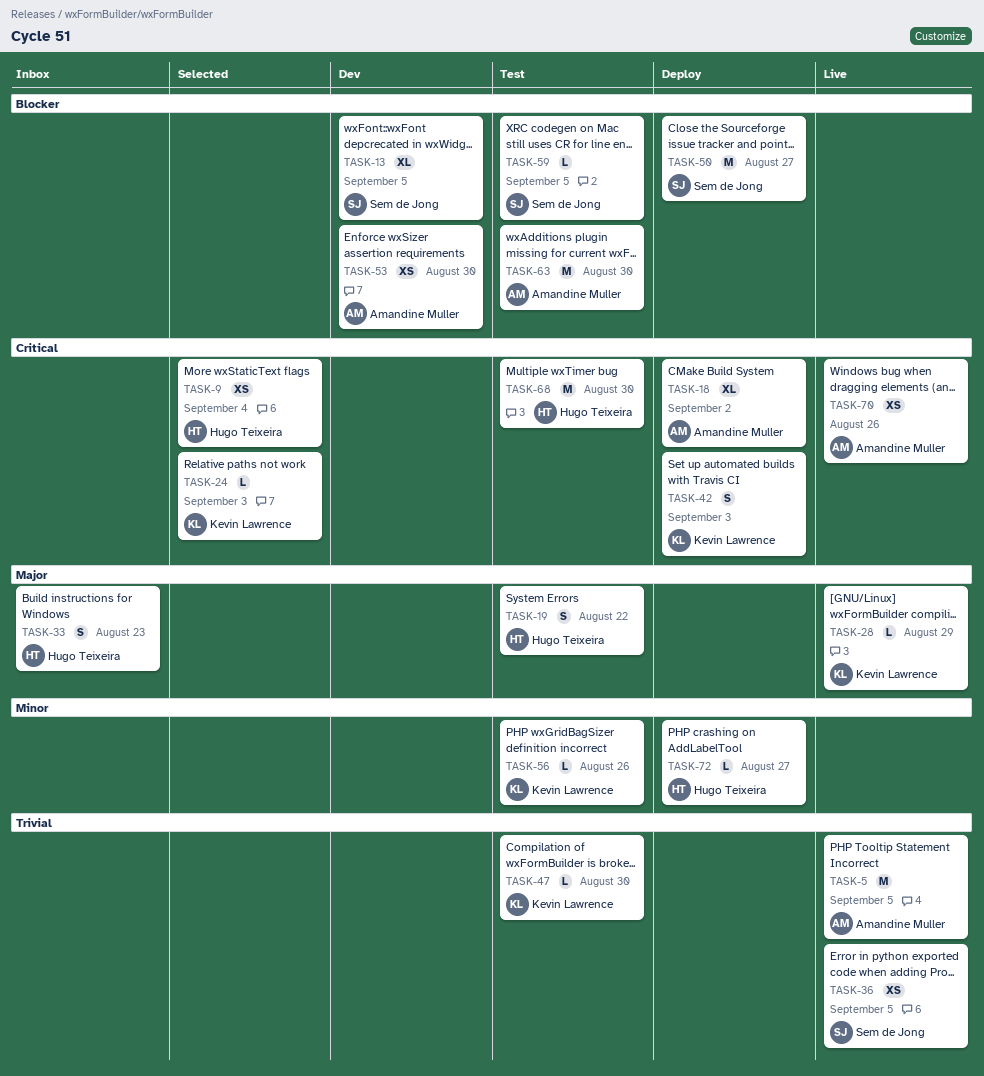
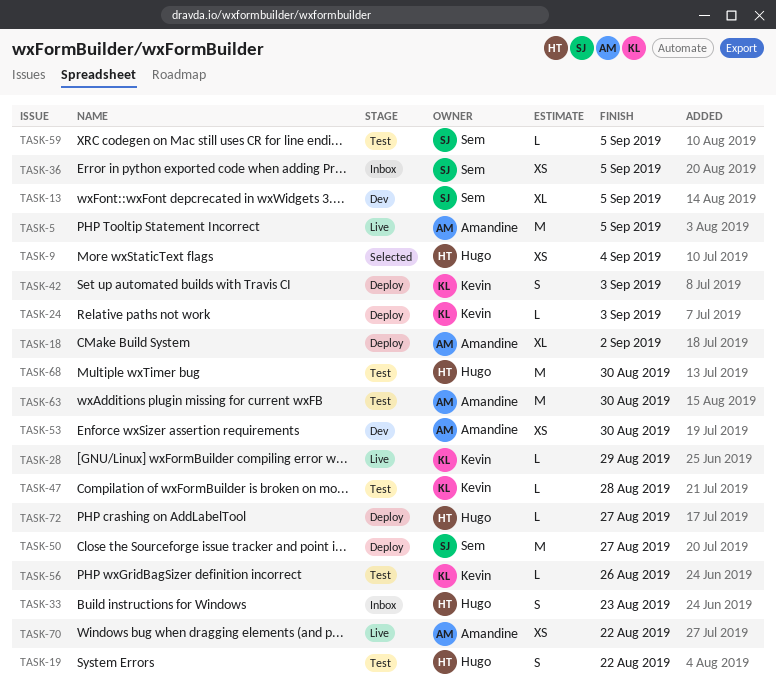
TASK-24, status: Selected -> Deploy
TASK-36, status: Live -> Inbox
TASK-47, due: Aug 30 -> Aug 28
TASK-70, due: Aug 26 -> Aug 22

